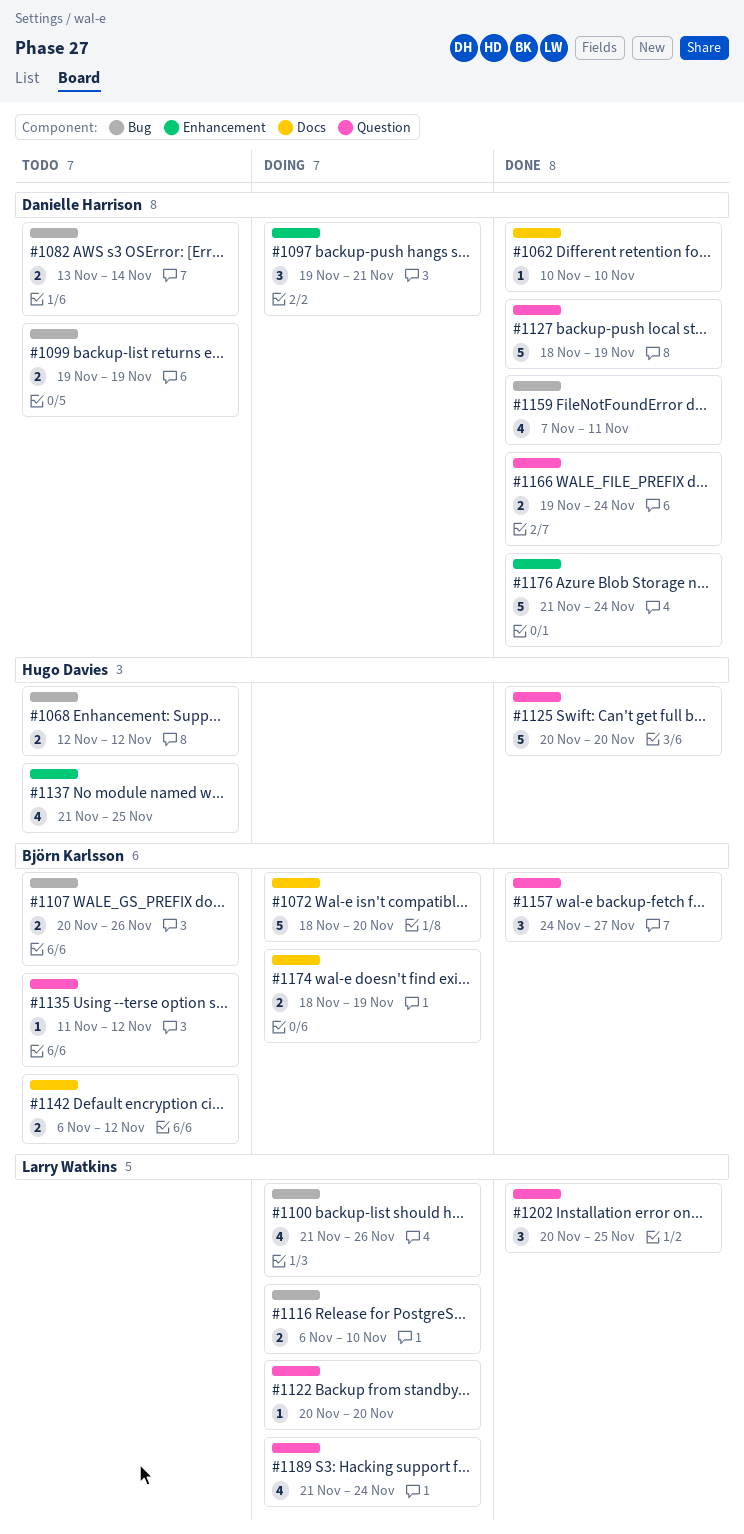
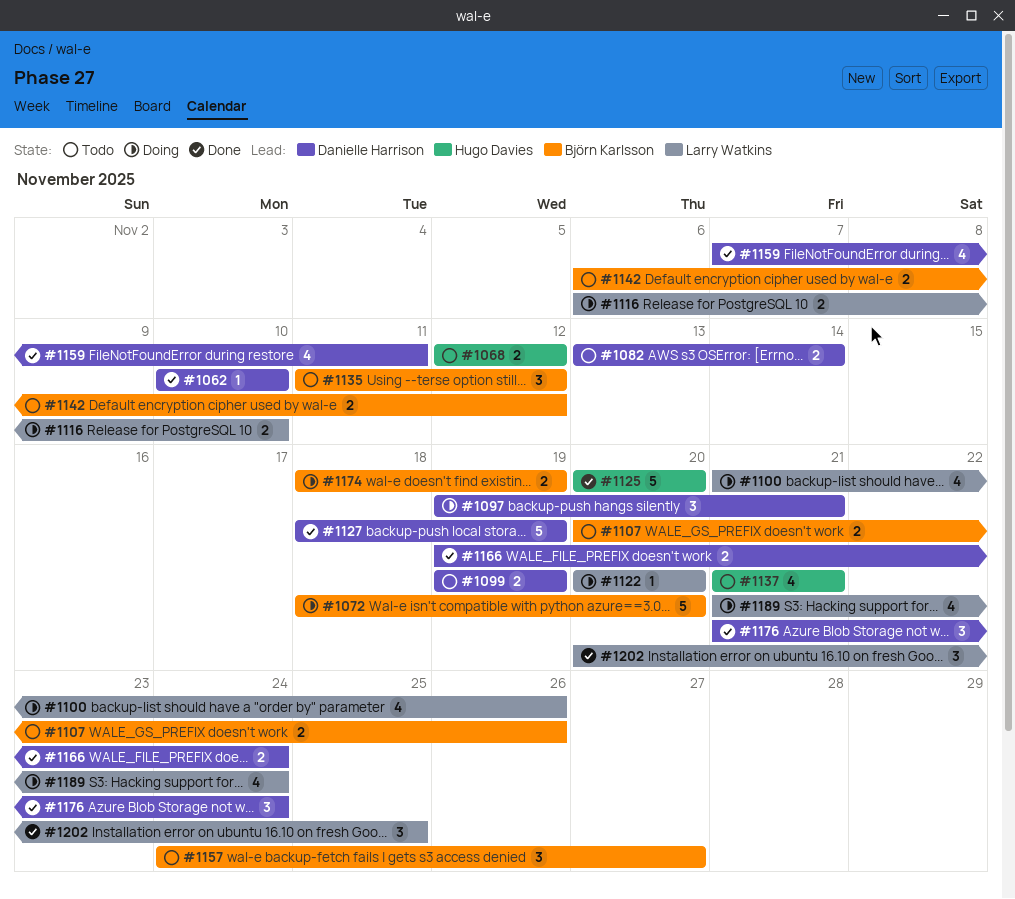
#1135, estimate: 1 -> 3
#1137, due: Nov 25 -> Nov 21
#1157, status: Done -> Todo
#1176, estimate: 5 -> 3

